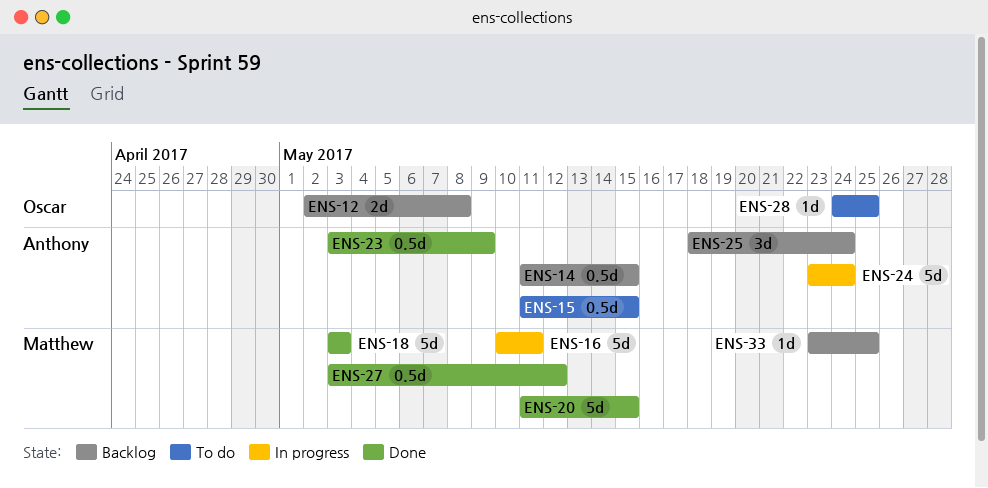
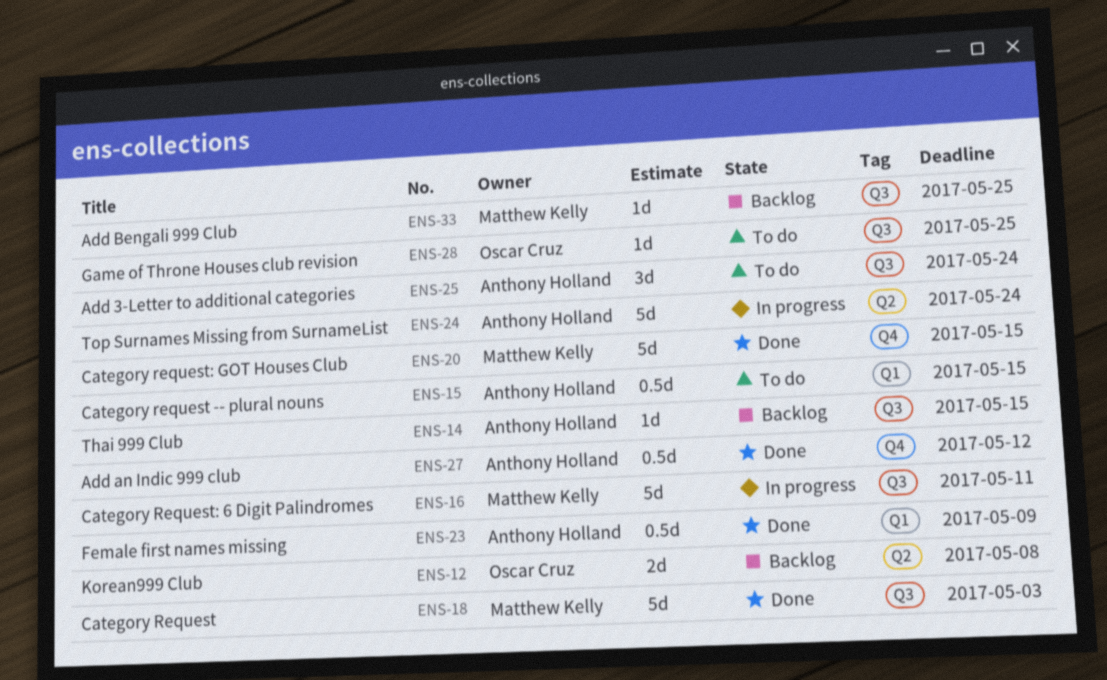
ENS-14, estimate: 0.5d -> 1d
ENS-25, status: Backlog -> To do
ENS-27, owner: Matthew Kelly -> Anthony Holland

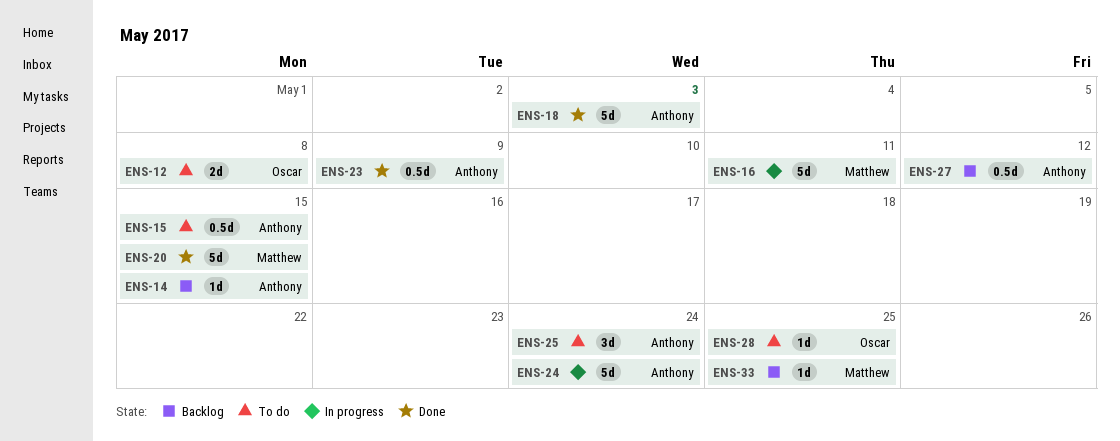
ENS-12, status: Backlog -> To do
ENS-18, owner: Matthew Kelly -> Anthony Holland
ENS-27, status: Done -> Backlog

